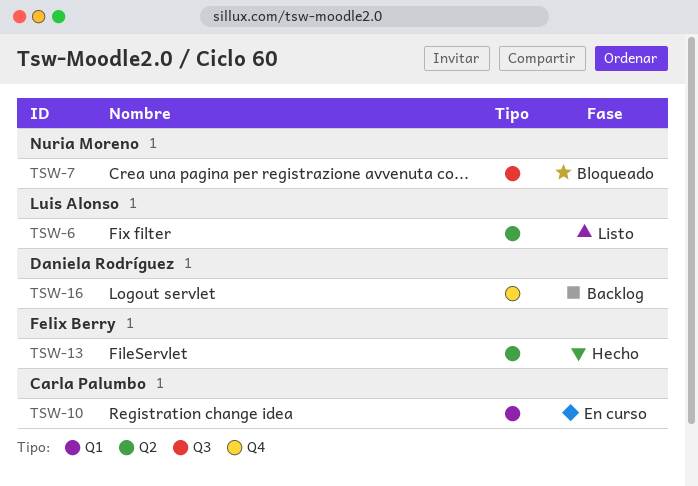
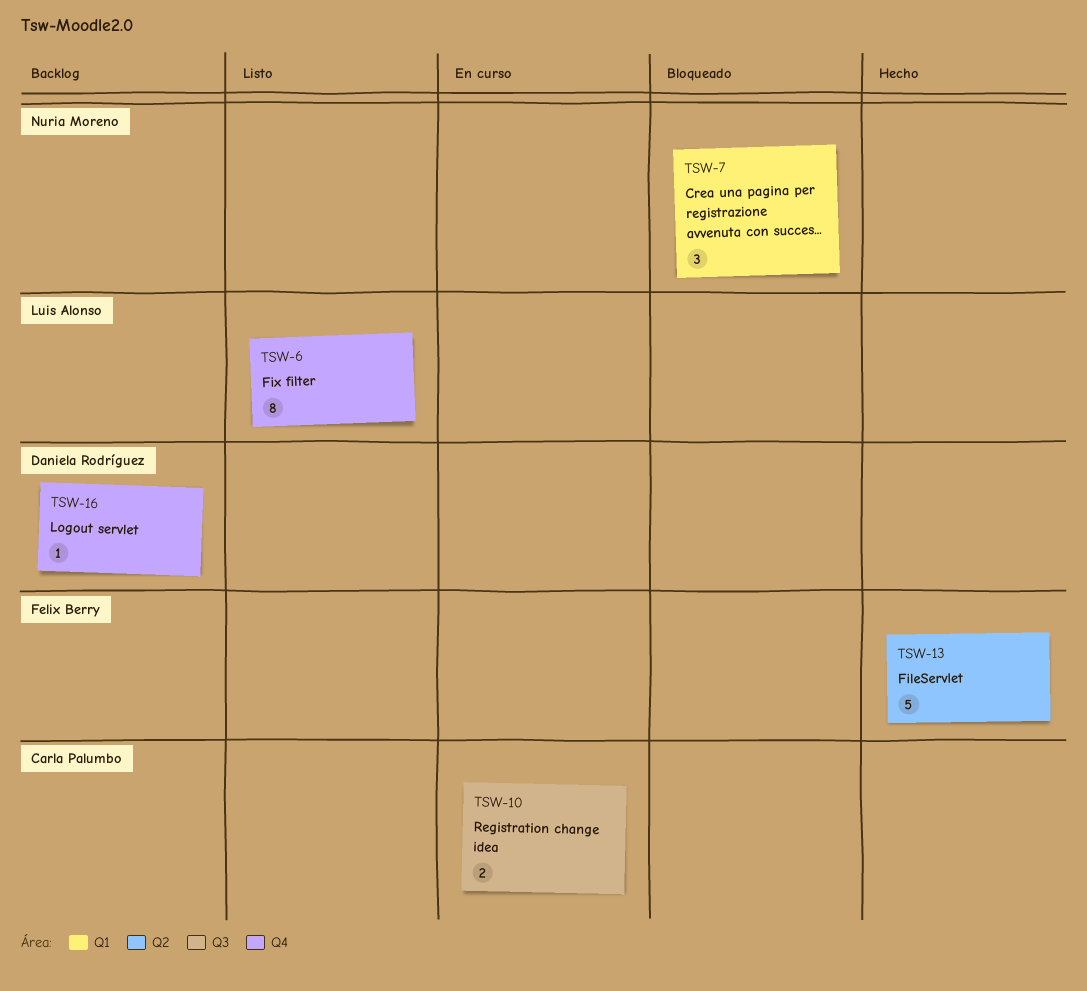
TSW-6, label: Q2 -> Q4
TSW-7, label: Q3 -> Q1
TSW-10, label: Q1 -> Q3

